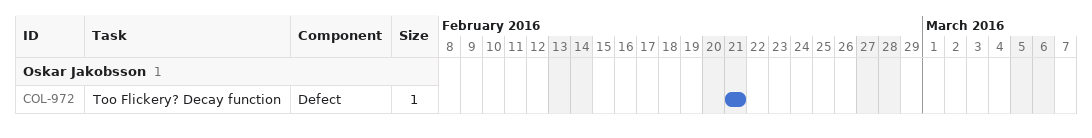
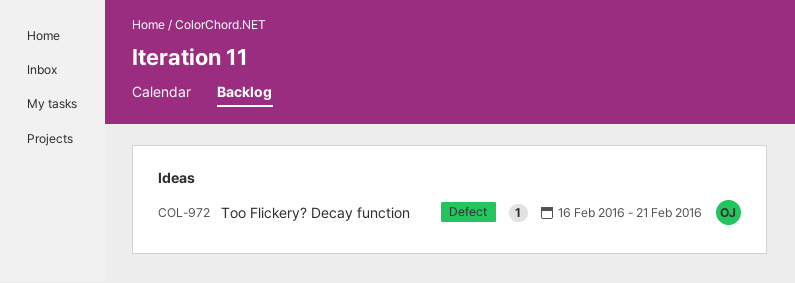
COL-972, start: Feb 21 -> Feb 16

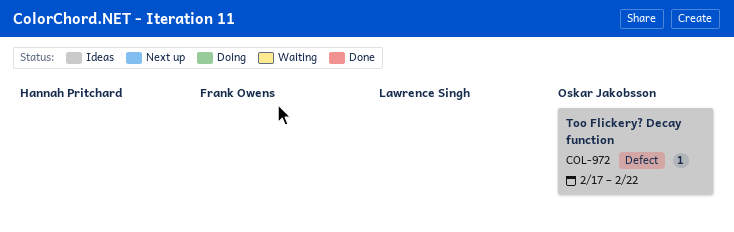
COL-972, start: Feb 16 -> Feb 17
COL-972, due: Feb 21 -> Feb 22

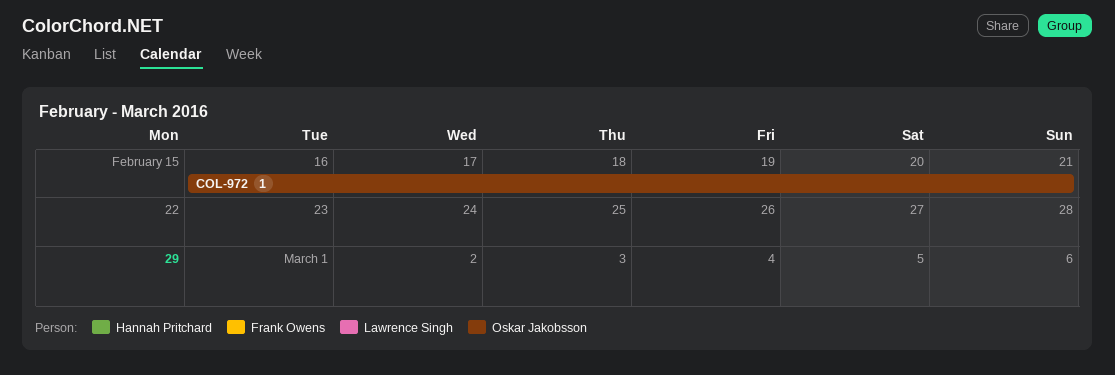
COL-972, start: Feb 17 -> Feb 16
COL-972, due: Feb 22 -> Feb 21

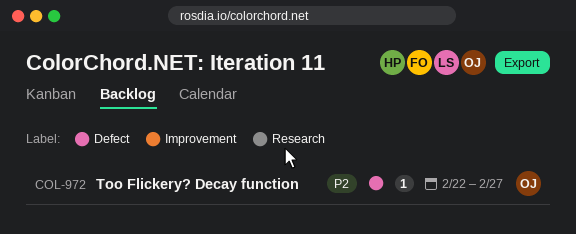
COL-972, start: Feb 16 -> Feb 22
COL-972, due: Feb 21 -> Feb 27

